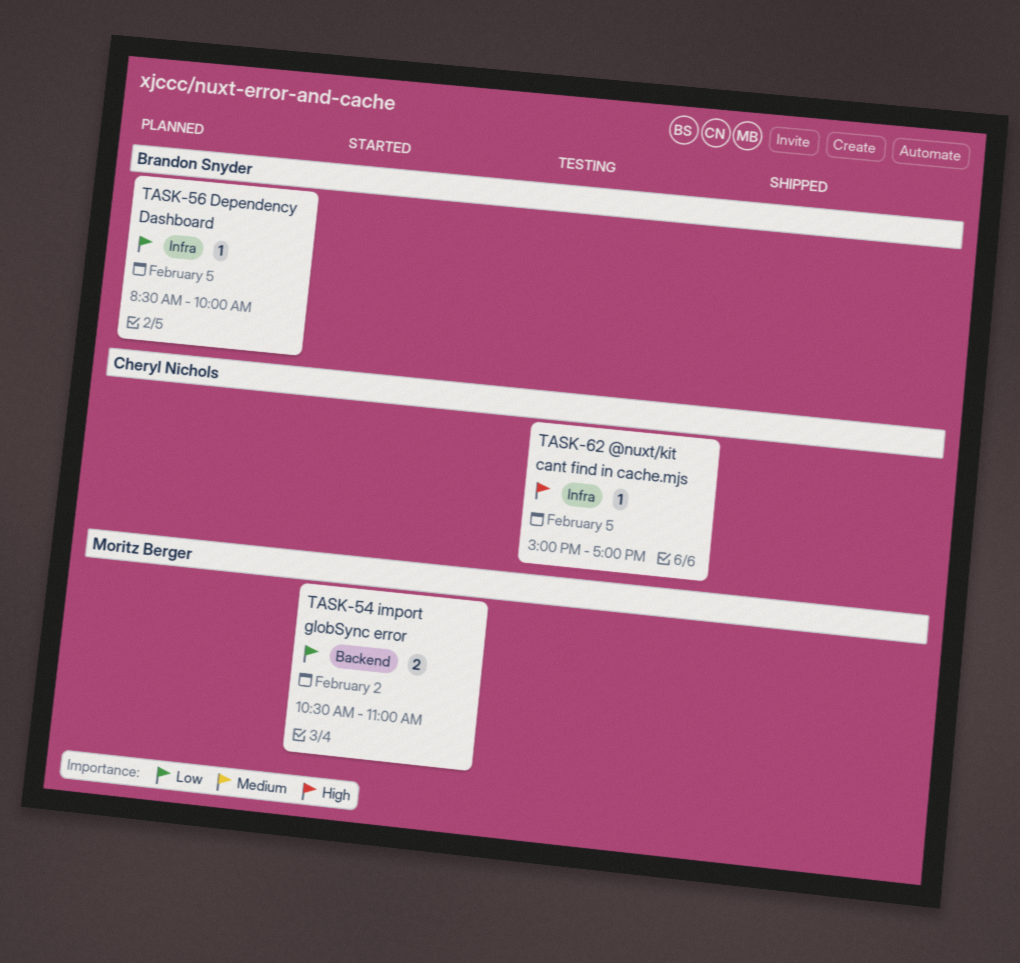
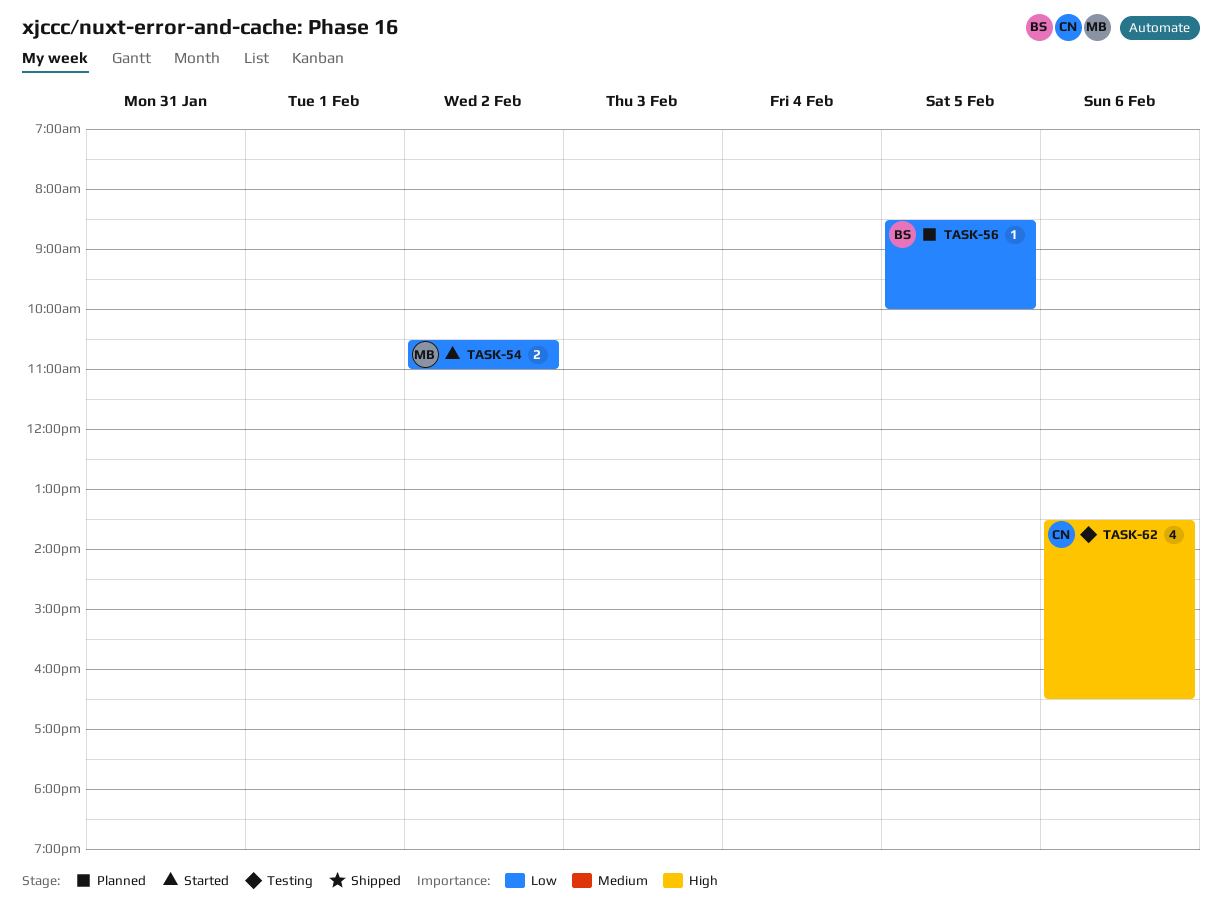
TASK-62, estimate: 1 -> 4
TASK-62, day: Feb 5 -> Feb 6
TASK-62, begins: 15:00 -> 13:30
TASK-62, ends: 17:00 -> 16:30

